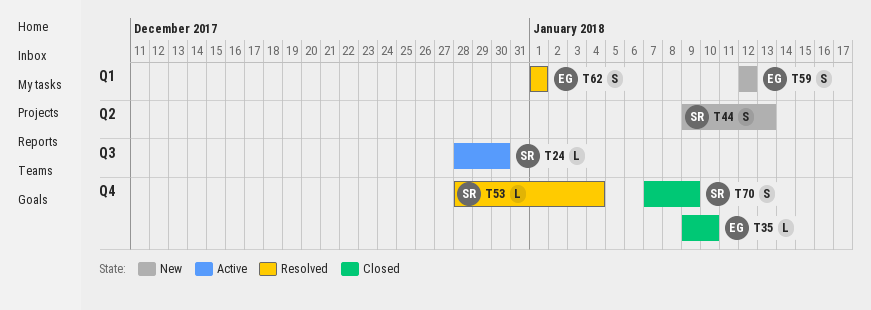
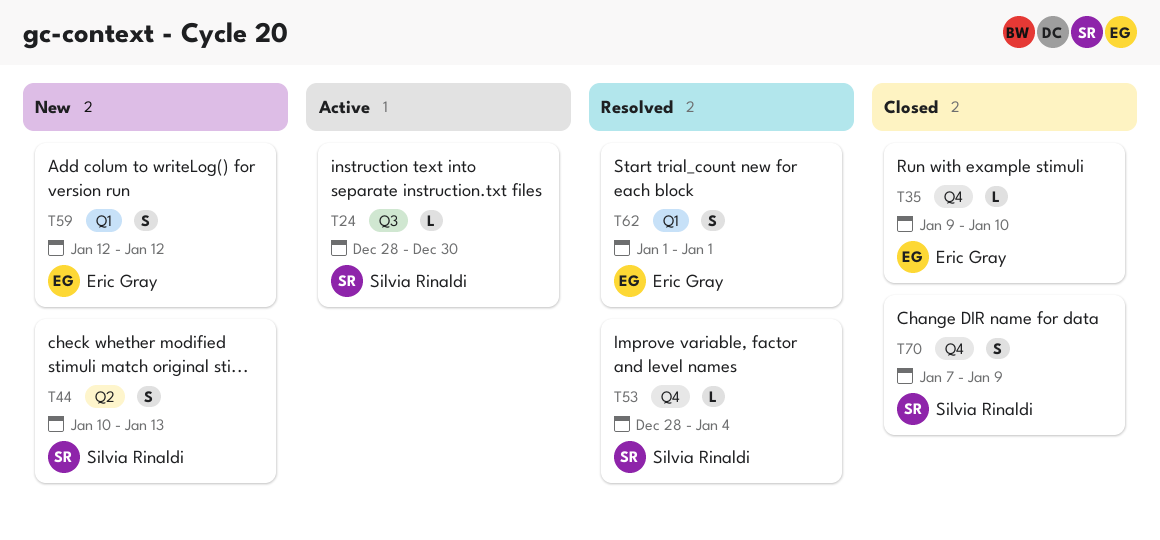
T44, start: Jan 9 -> Jan 10

